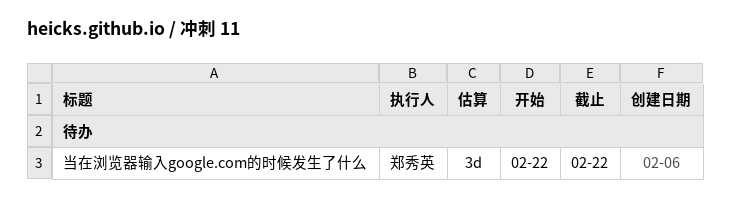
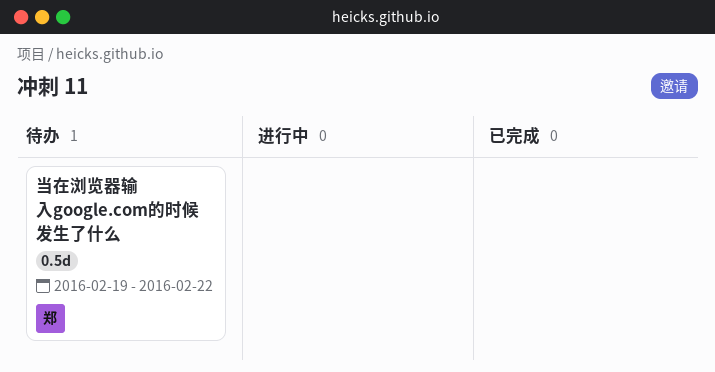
当在浏览器输入google.com的时候发生了什么, estimate: 3d -> 0.5d
当在浏览器输入google.com的时候发生了什么, start: Feb 22 -> Feb 19

